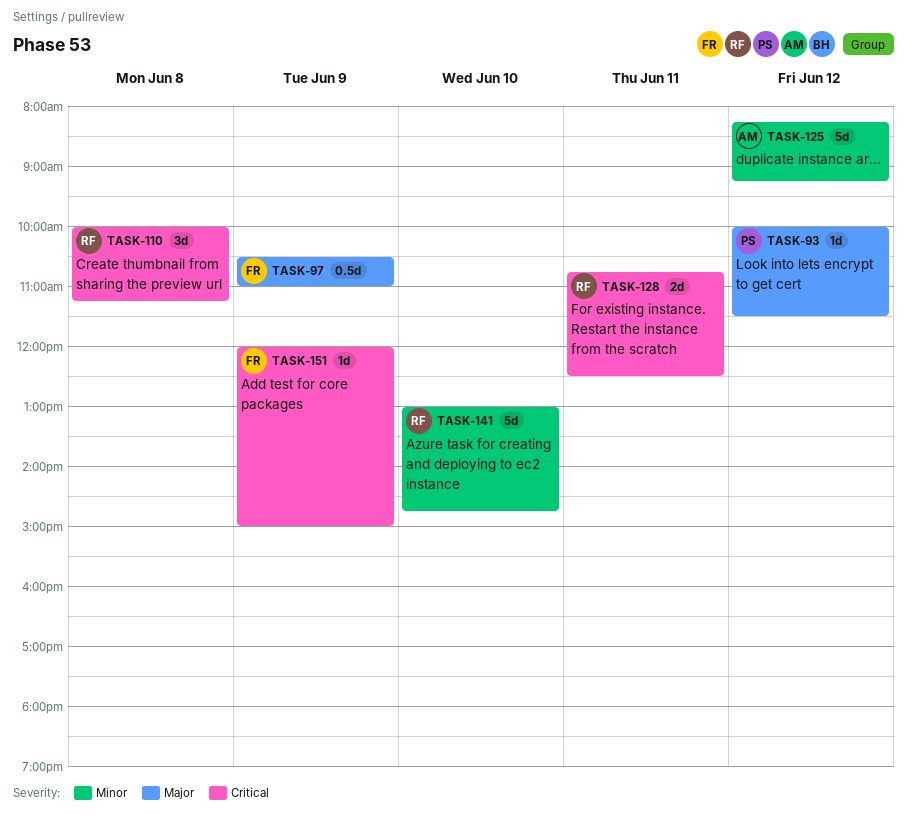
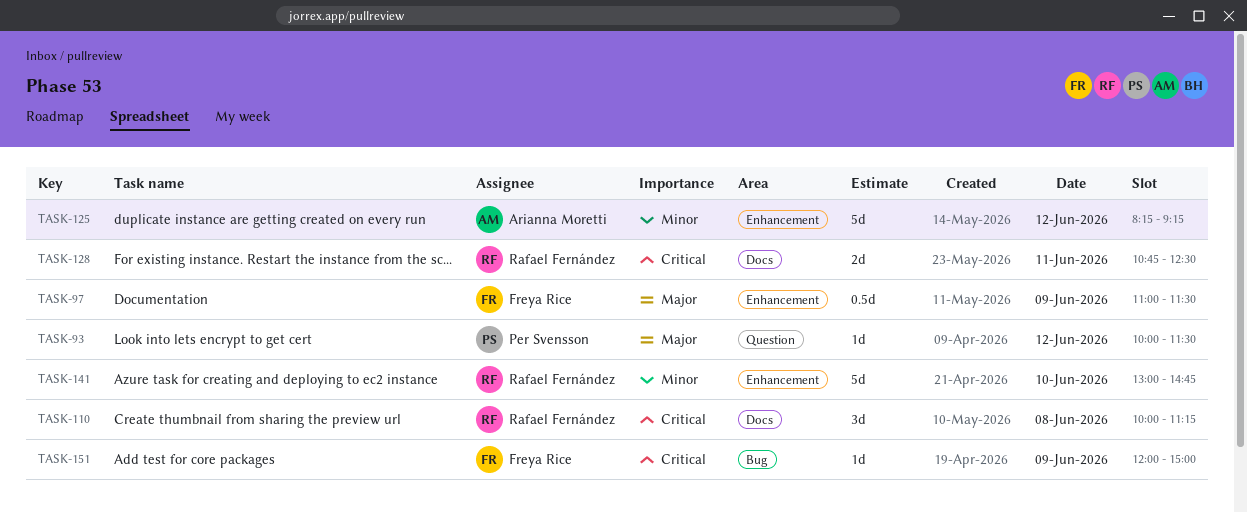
TASK-97, begins: 10:30 -> 11:00
TASK-97, ends: 11:00 -> 11:30

